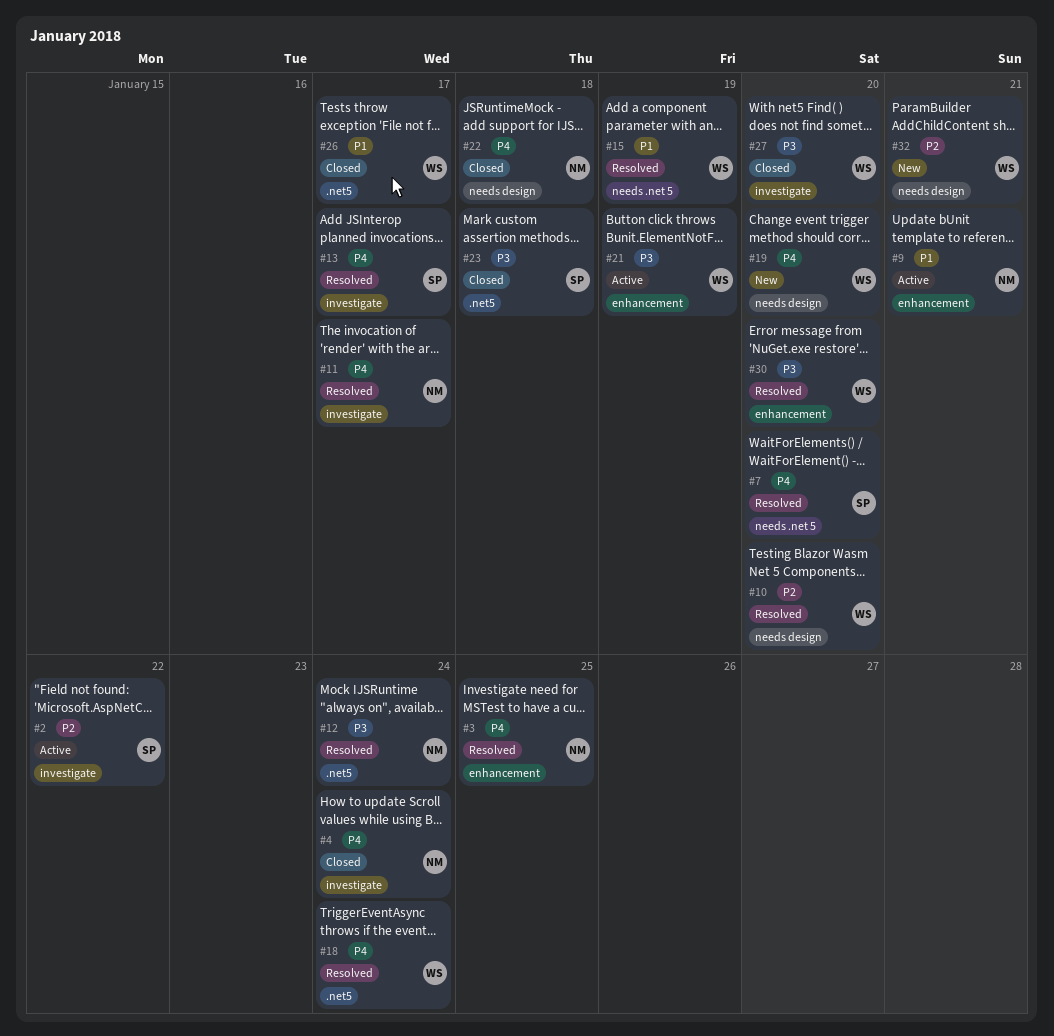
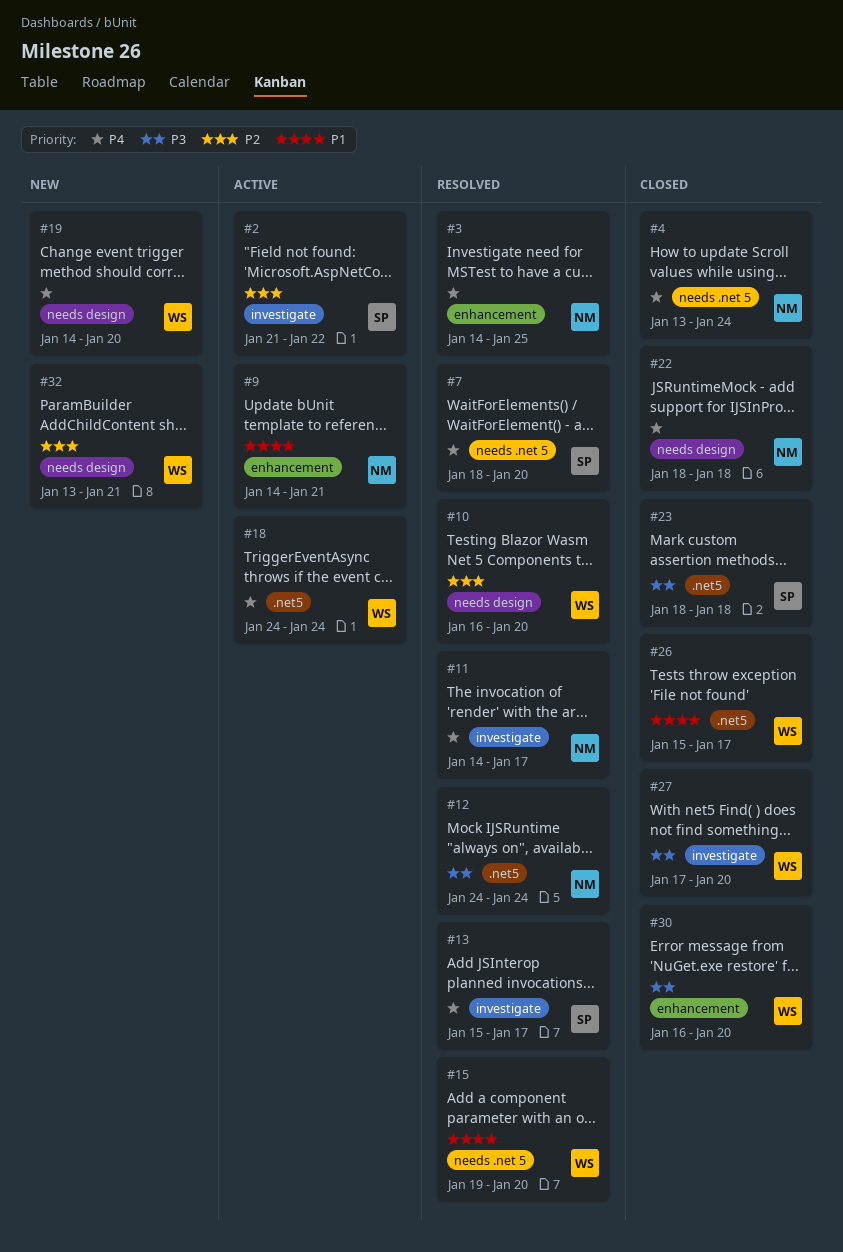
#4, label: investigate -> needs .net 5
#15, due: Jan 19 -> Jan 20
#18, status: Resolved -> Active
#21: present -> none
#30, status: Resolved -> Closed

